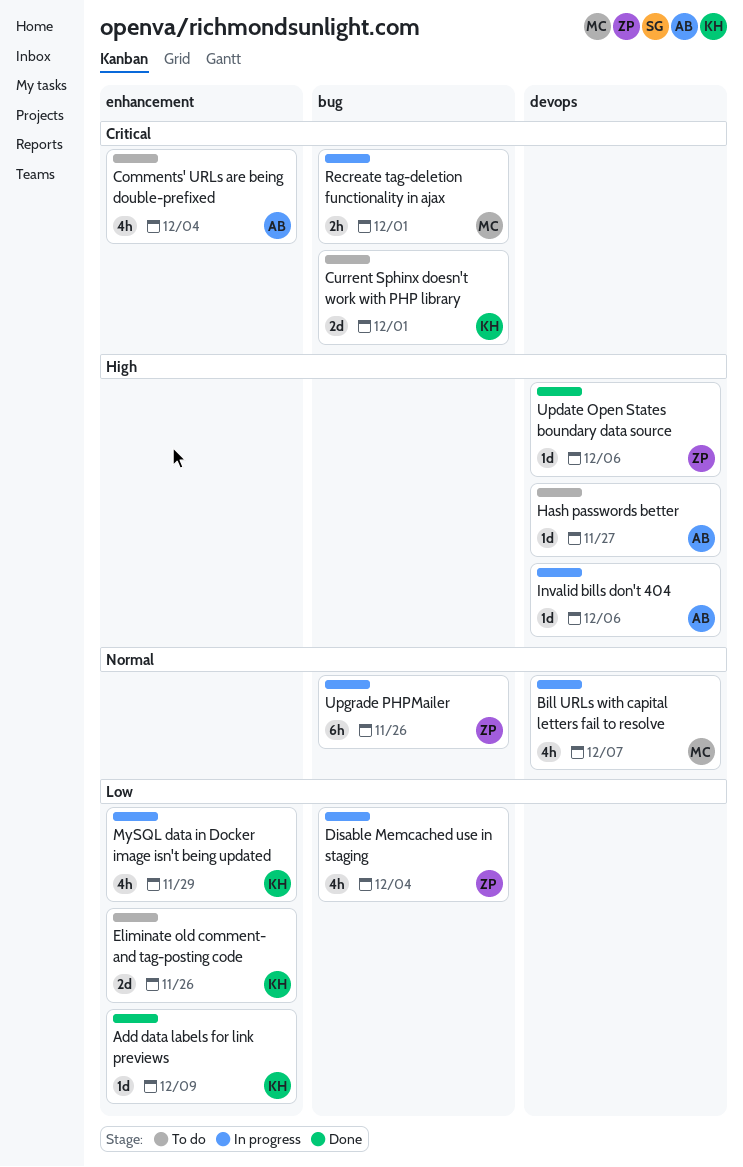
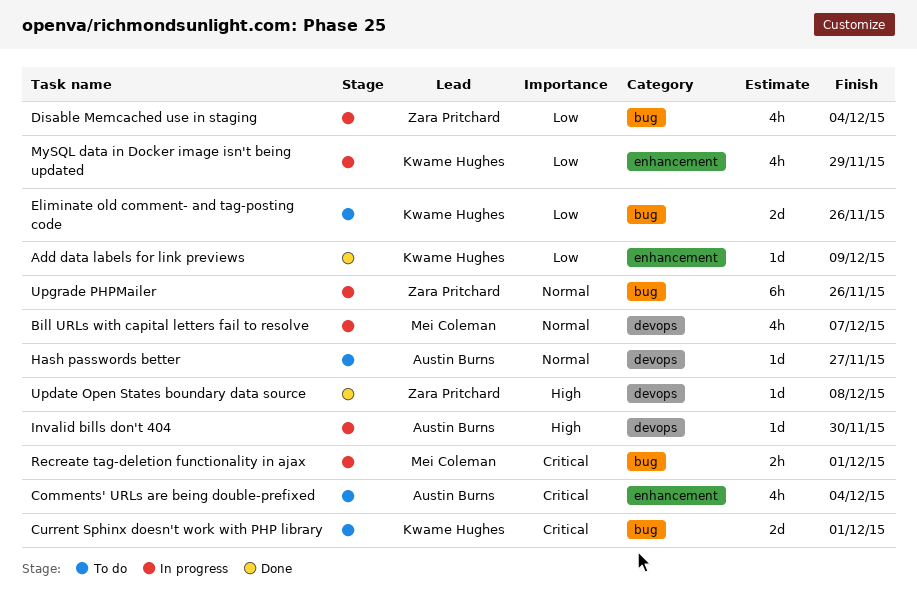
Eliminate old comment- and tag-posting code, label: enhancement -> bug
Hash passwords better, priority: High -> Normal
Invalid bills don't 404, due: Dec 6 -> Nov 30
Update Open States boundary data source, due: Dec 6 -> Dec 8

